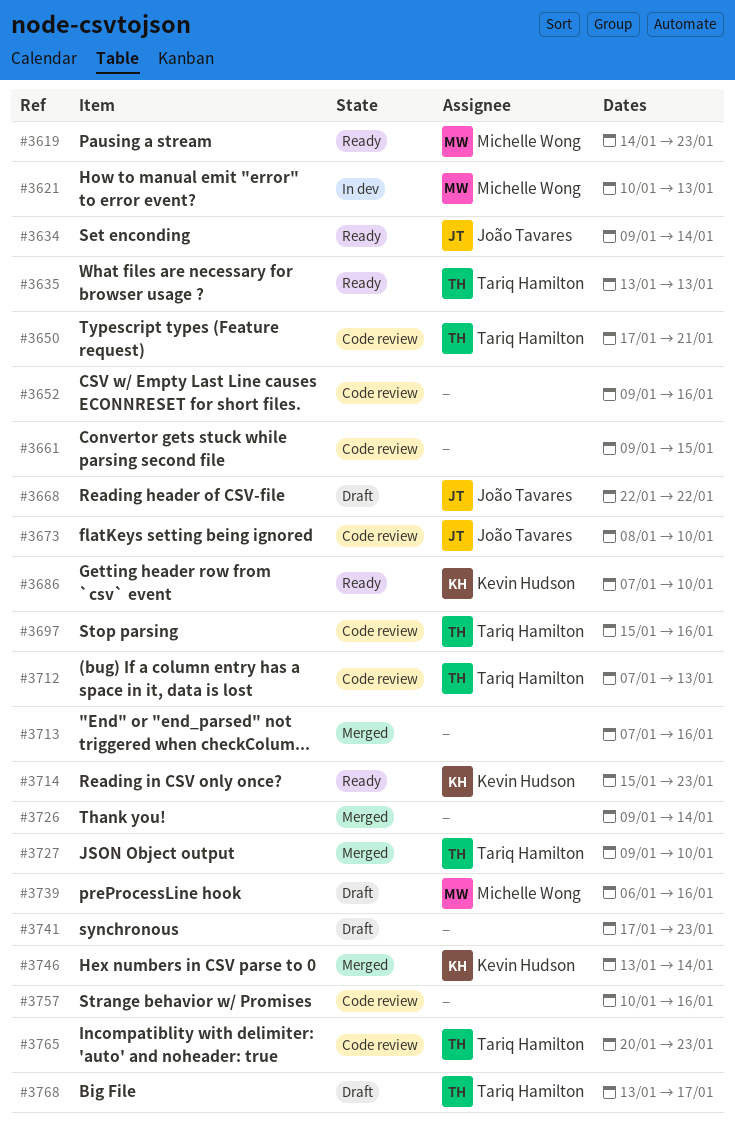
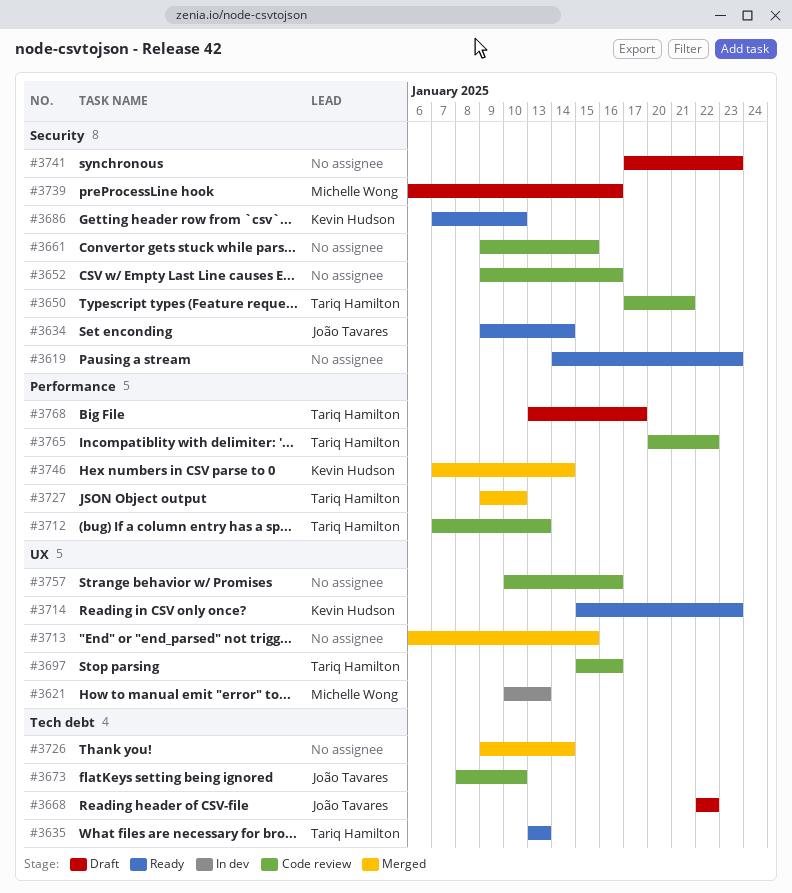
#3619, owner: Michelle Wong -> none
#3713, start: Jan 7 -> Jan 6
#3713, due: Jan 16 -> Jan 15
#3746, start: Jan 13 -> Jan 7
#3765, due: Jan 23 -> Jan 22

